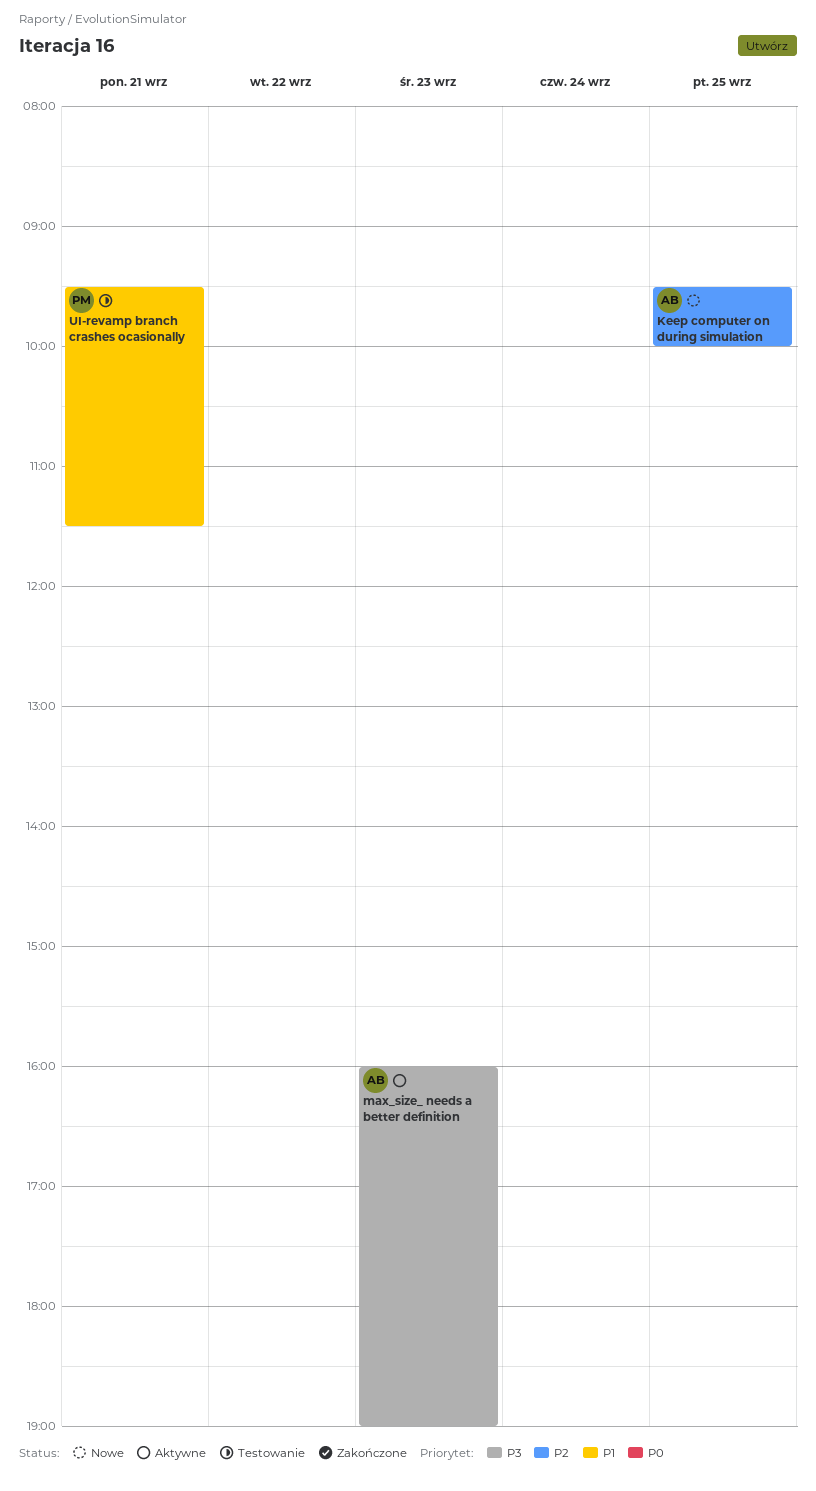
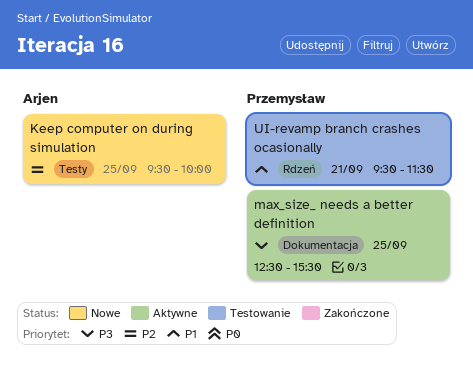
max_size_ needs a better definition, owner: Arjen -> Przemysław
max_size_ needs a better definition, day: Sep 23 -> Sep 25
max_size_ needs a better definition, begins: 16:00 -> 12:30
max_size_ needs a better definition, ends: 19:00 -> 15:30

